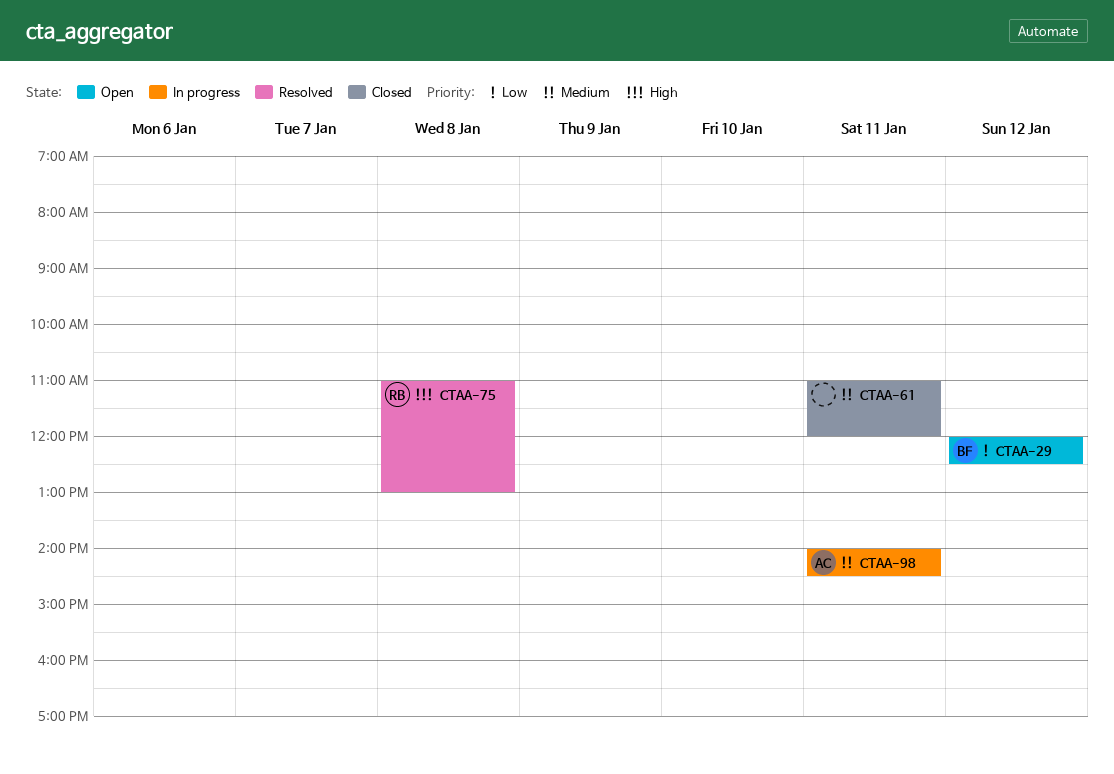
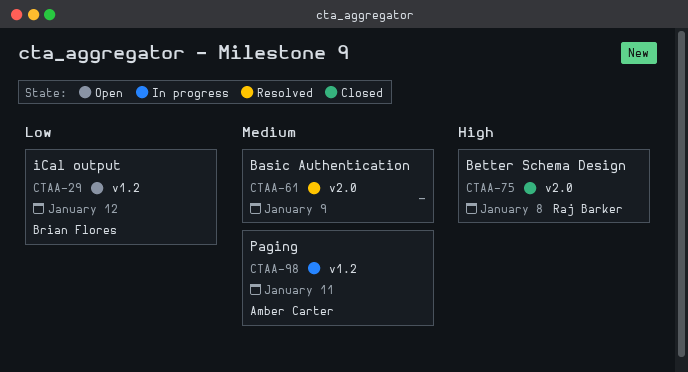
CTAA-61, status: Closed -> Resolved
CTAA-61, day: Jan 11 -> Jan 9
CTAA-75, status: Resolved -> Closed

